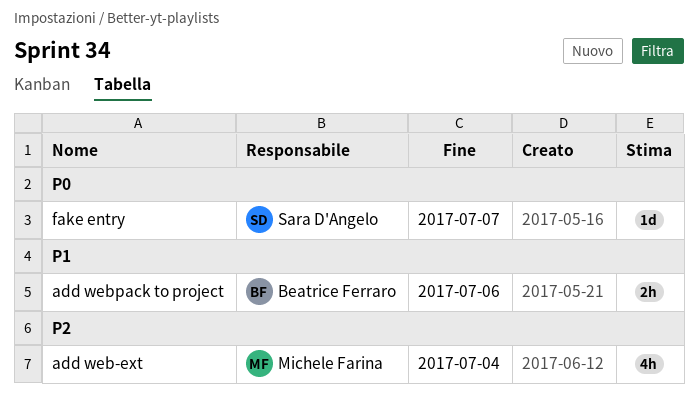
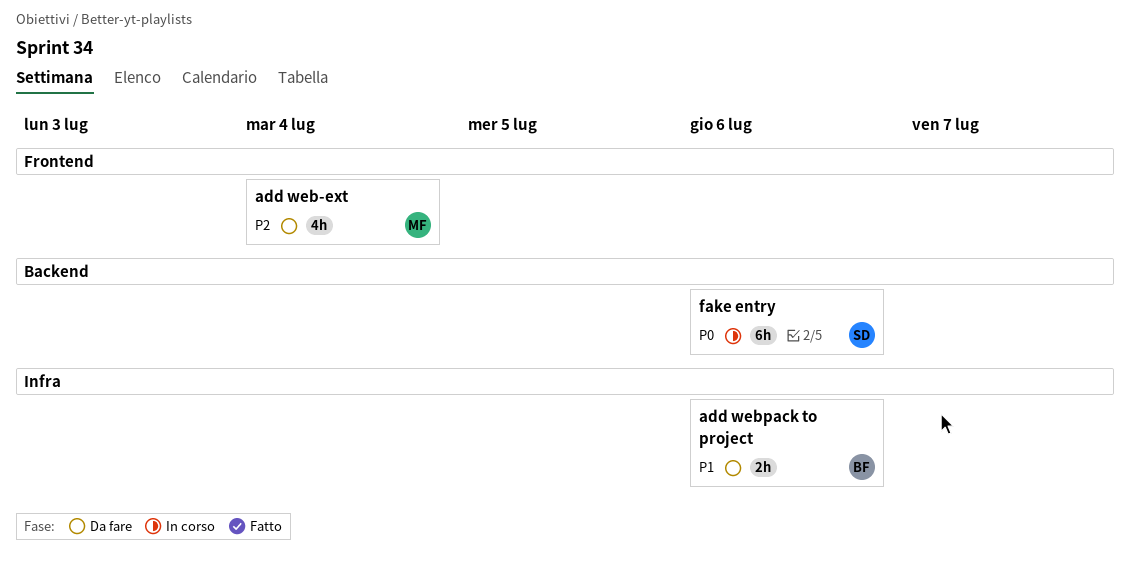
fake entry, estimate: 1d -> 6h
fake entry, due: Jul 7 -> Jul 6

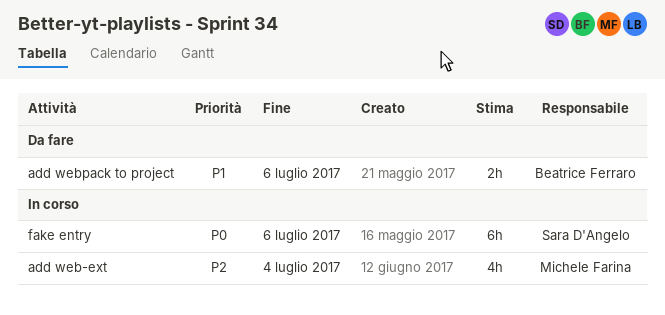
add web-ext, status: Da fare -> In corso

